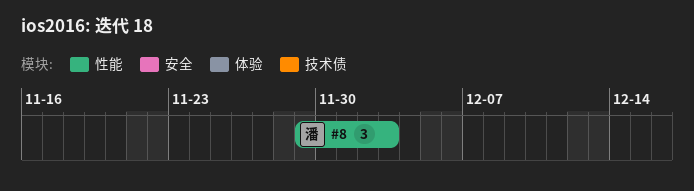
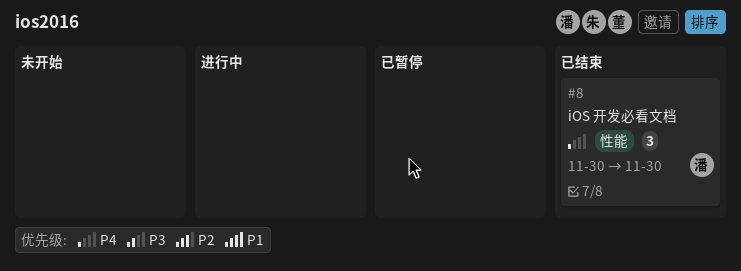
#8, start: Nov 29 -> Nov 30
#8, due: Dec 3 -> Nov 30

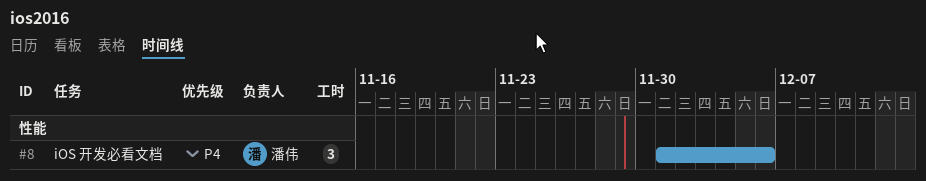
#8, start: Nov 30 -> Dec 1
#8, due: Nov 30 -> Dec 6

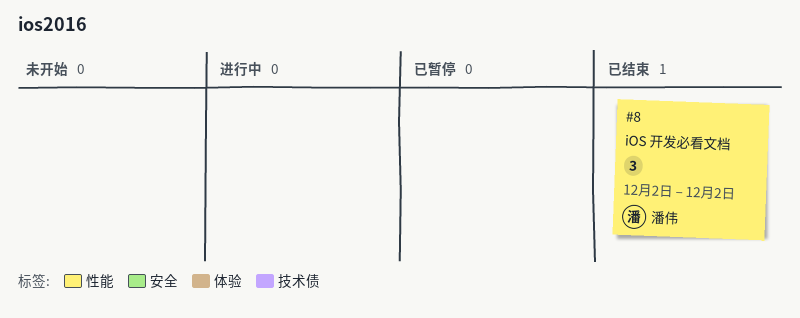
#8, start: Dec 1 -> Dec 2
#8, due: Dec 6 -> Dec 2

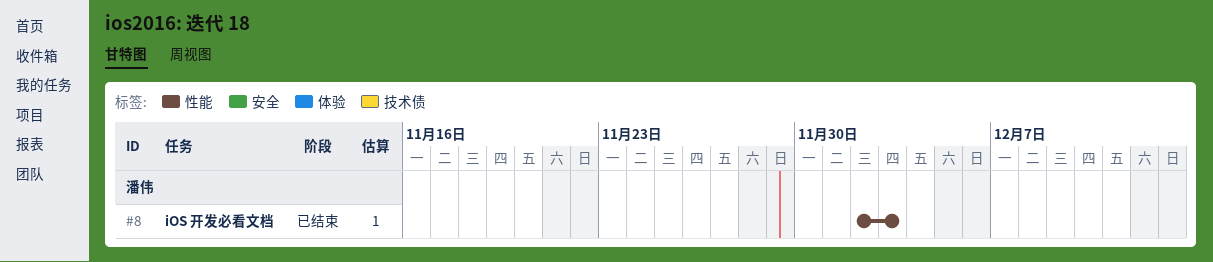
#8, estimate: 3 -> 1
#8, due: Dec 2 -> Dec 3

